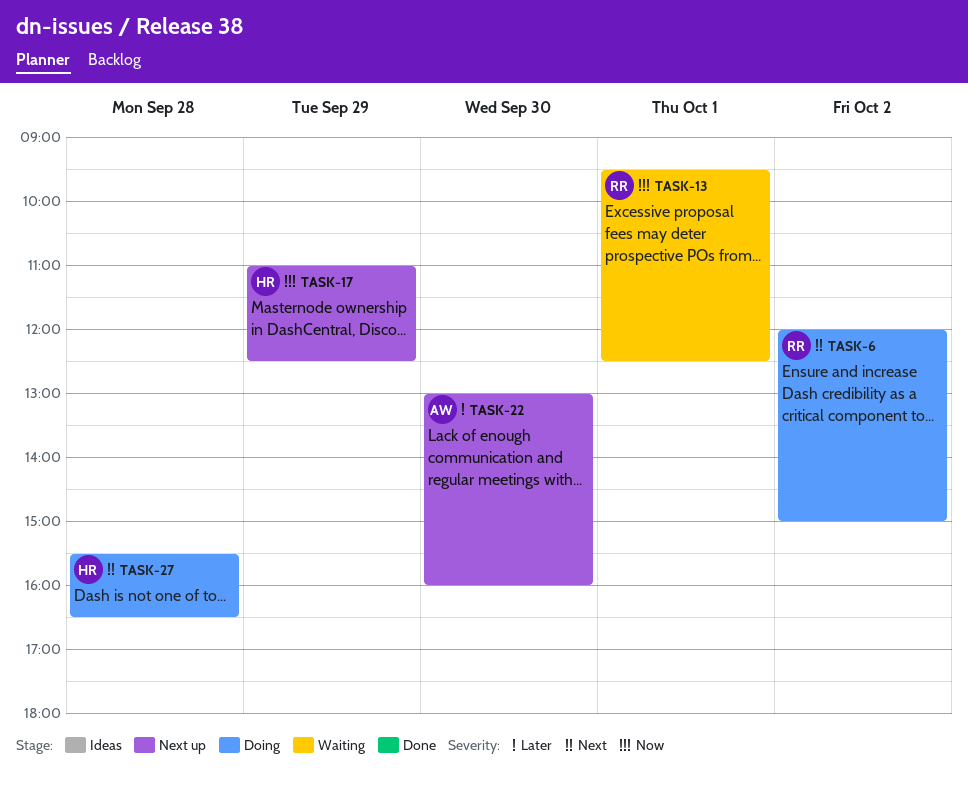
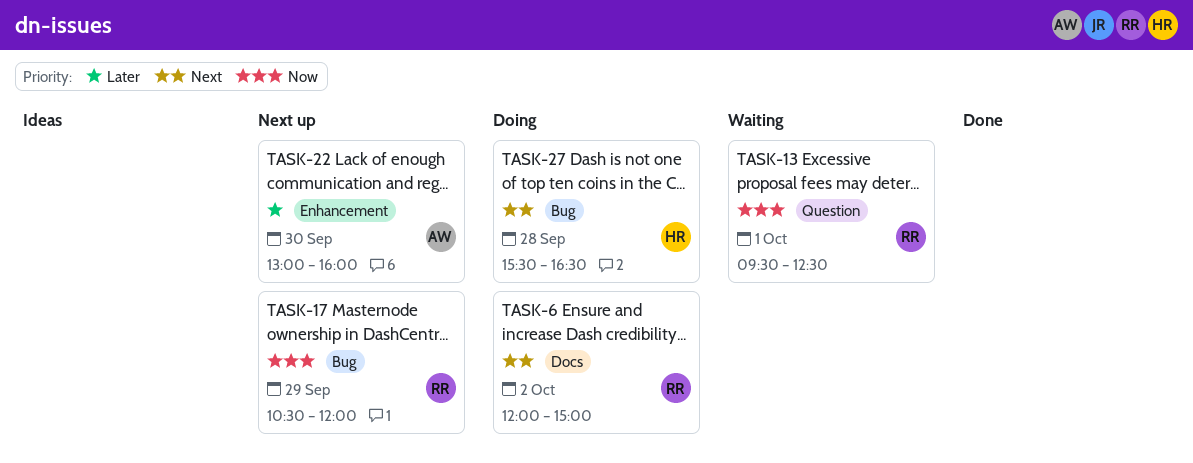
TASK-17, owner: HR -> RR
TASK-17, begins: 11:00 -> 10:30
TASK-17, ends: 12:30 -> 12:00

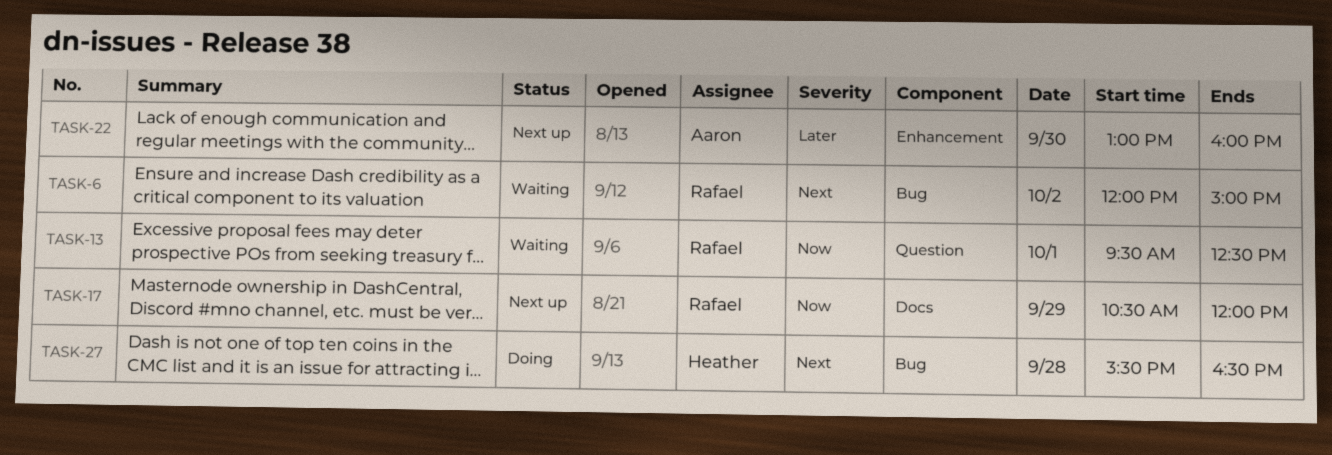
TASK-6, status: Doing -> Waiting
TASK-6, label: Docs -> Bug
TASK-17, label: Bug -> Docs

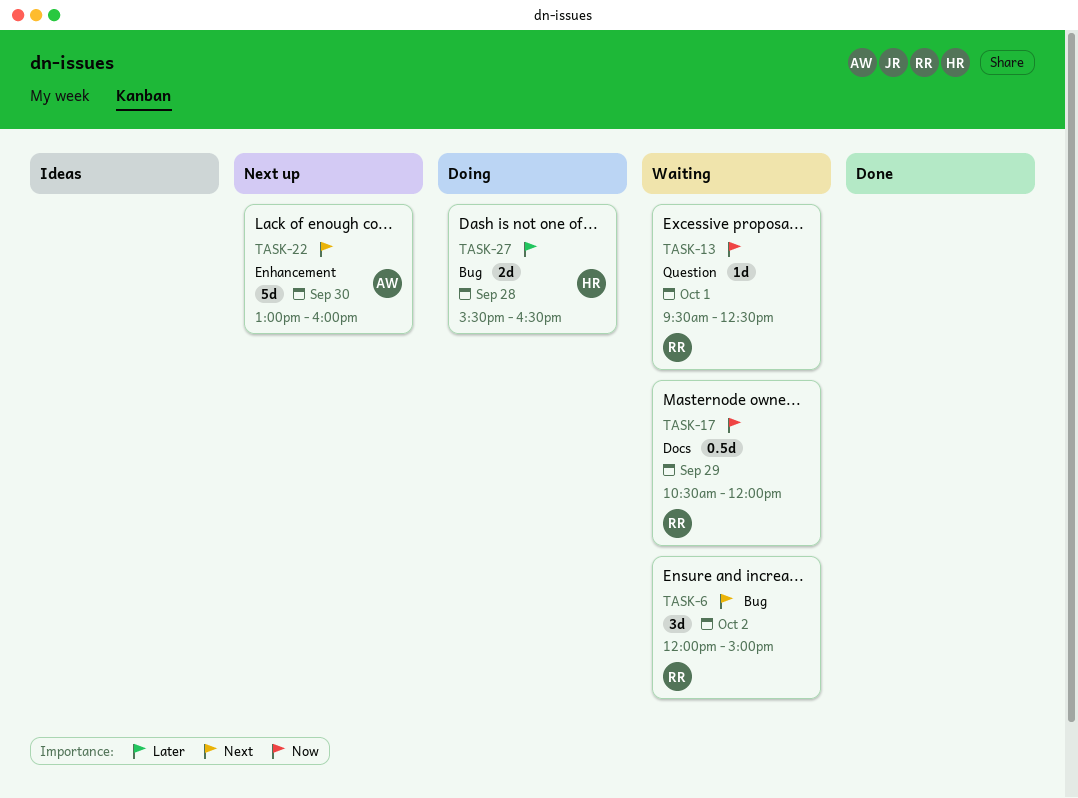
TASK-17, status: Next up -> Waiting
TASK-22, priority: Later -> Next
TASK-27, priority: Next -> Later

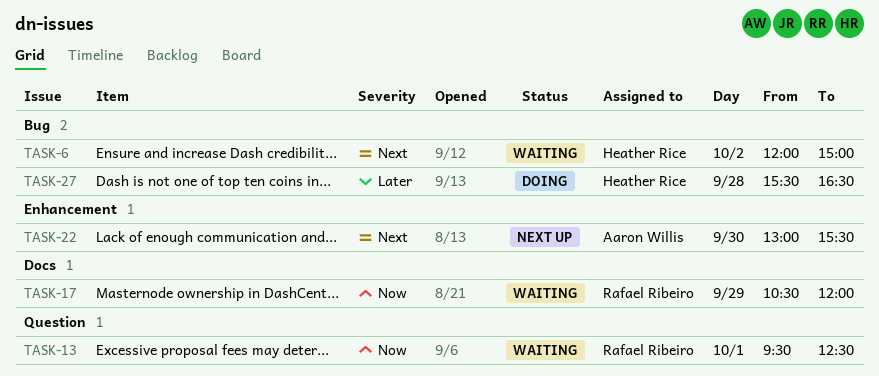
TASK-6, owner: Rafael Ribeiro -> Heather Rice
TASK-22, ends: 16:00 -> 15:30

